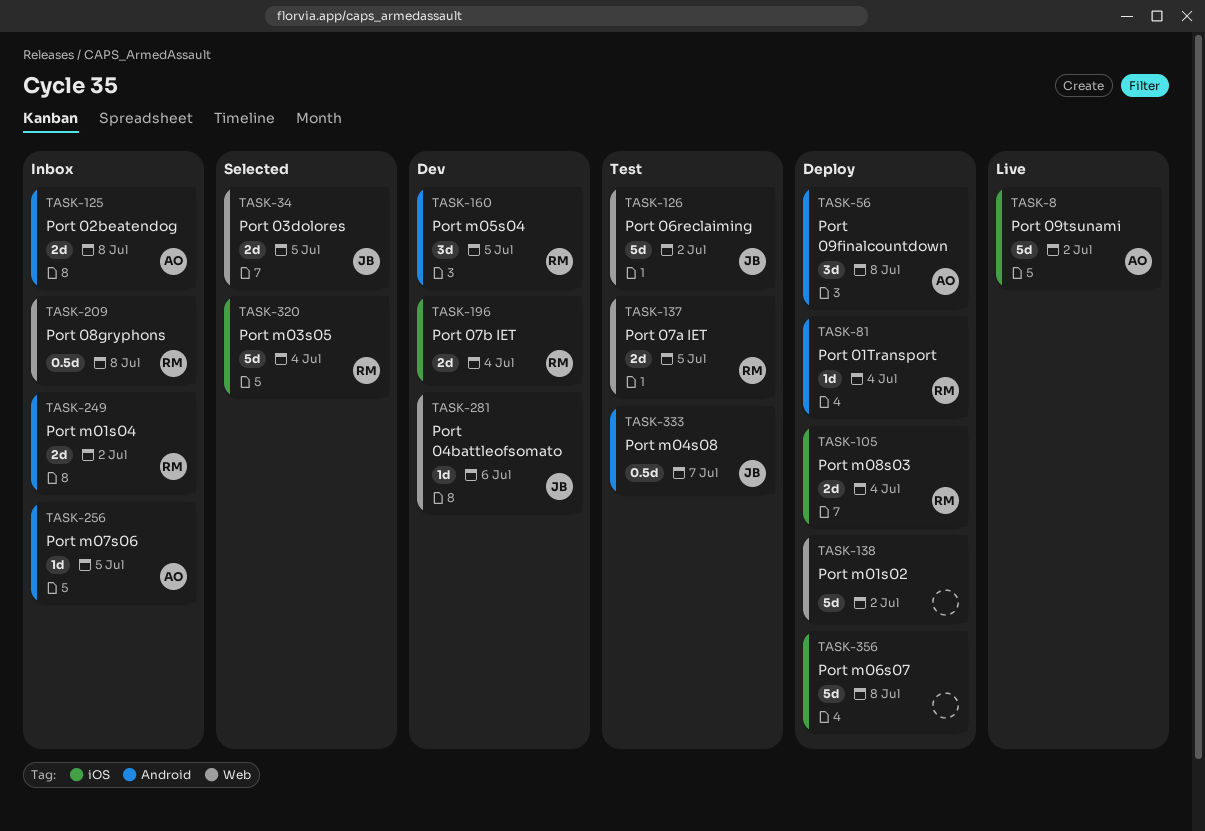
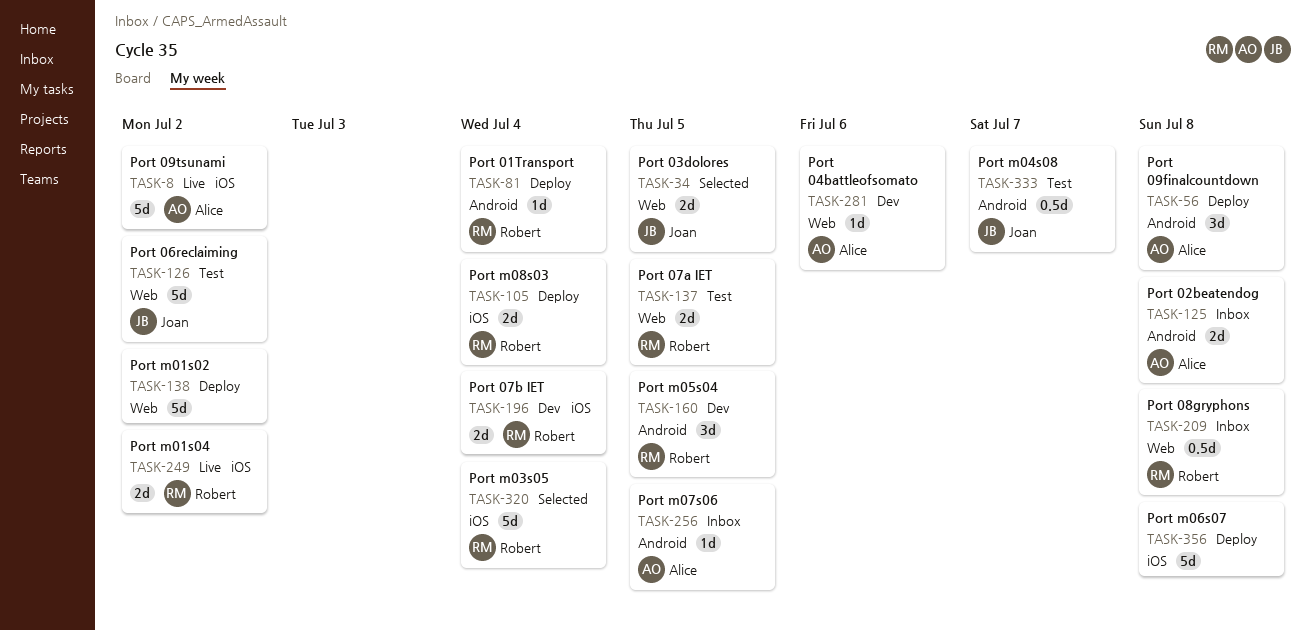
TASK-249, status: Inbox -> Live
TASK-249, label: Android -> iOS
TASK-281, owner: Joan -> Alice

